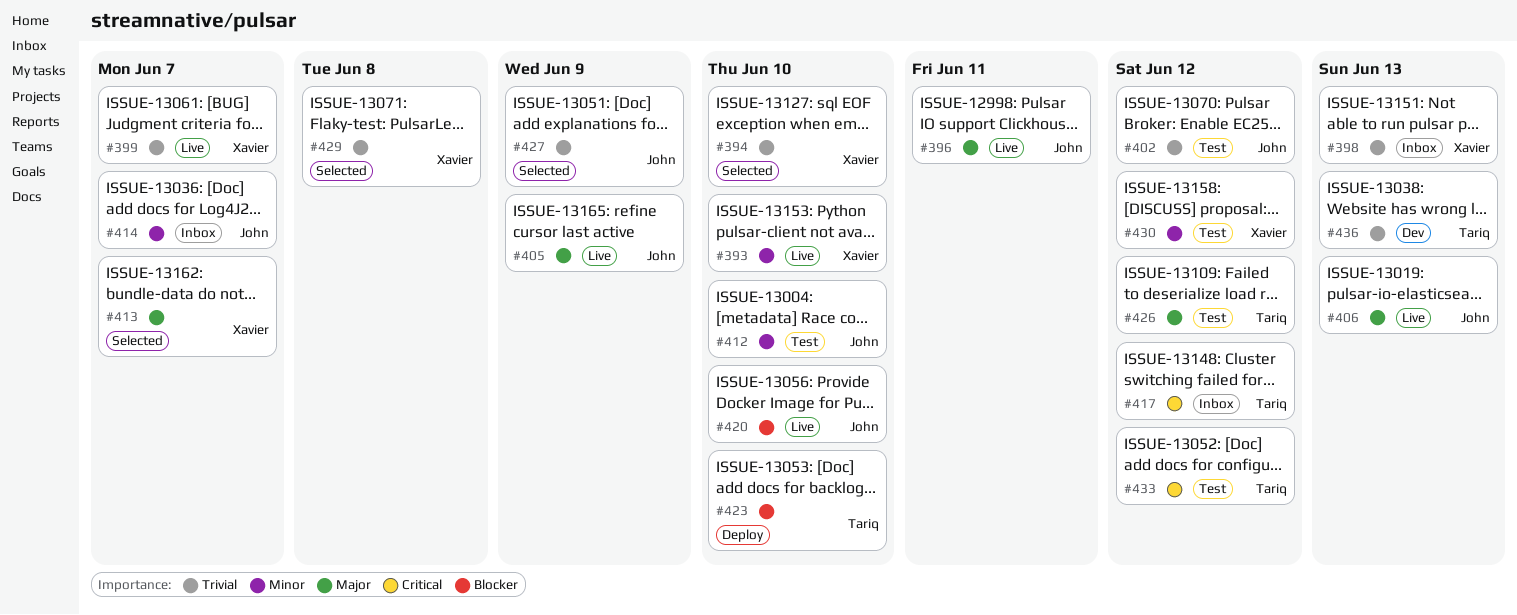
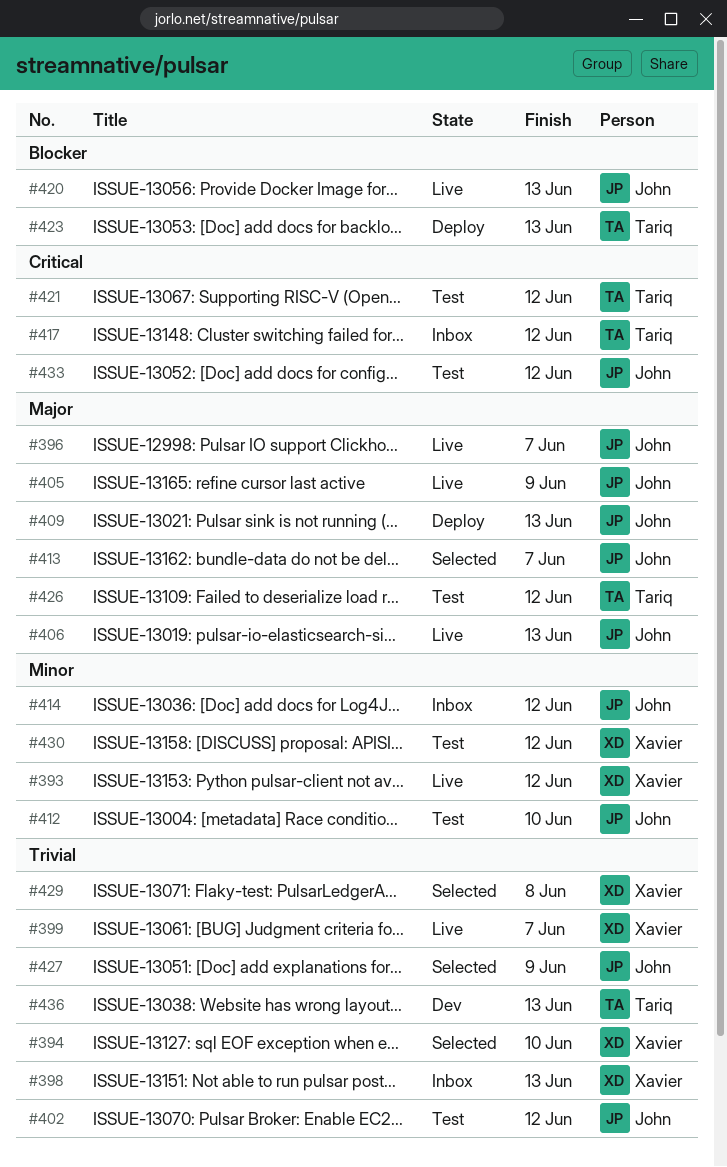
#393, due: Jun 10 -> Jun 12
#396, due: Jun 11 -> Jun 7
#409: none -> present
#413, owner: Xavier -> John
#414, due: Jun 7 -> Jun 12
#420, due: Jun 10 -> Jun 13
#421: none -> present
#423, due: Jun 10 -> Jun 13
#433, owner: Tariq -> John

